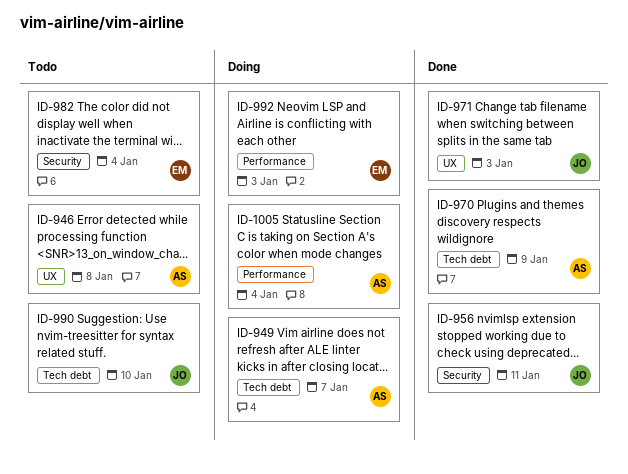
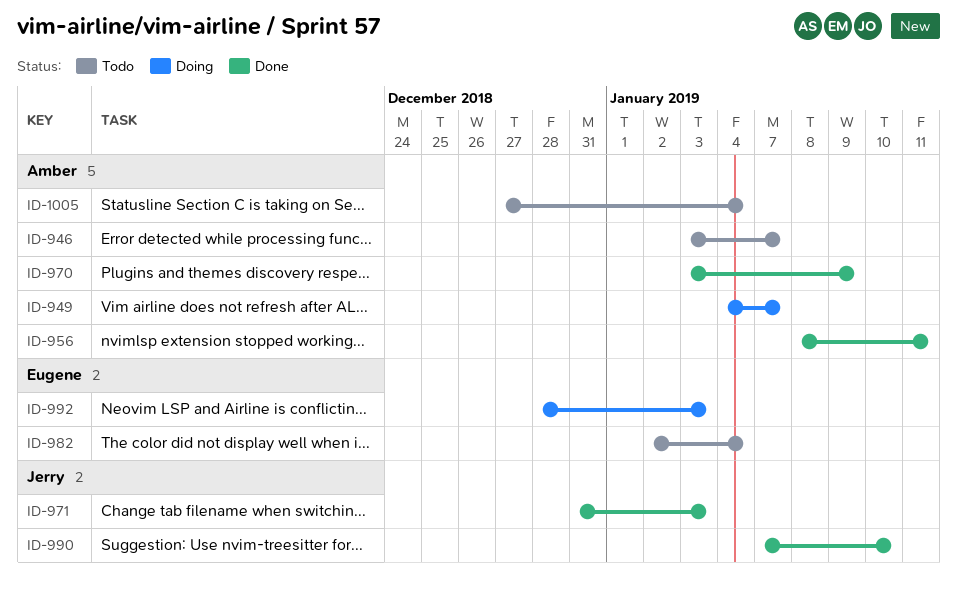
ID-946, due: Jan 8 -> Jan 7
ID-956, owner: Jerry -> Amber
ID-990, status: Todo -> Done
ID-1005, status: Doing -> Todo

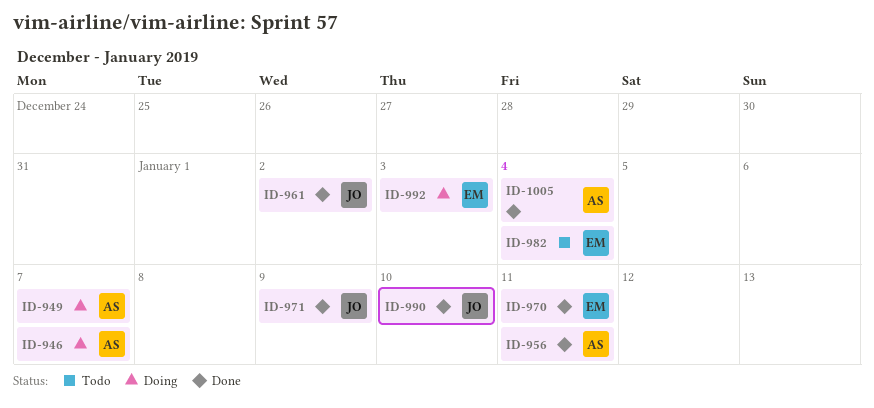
ID-946, status: Todo -> Doing
ID-961: none -> present
ID-970, owner: Amber -> Eugene
ID-970, due: Jan 9 -> Jan 11
ID-971, due: Jan 3 -> Jan 9
ID-1005, status: Todo -> Done

